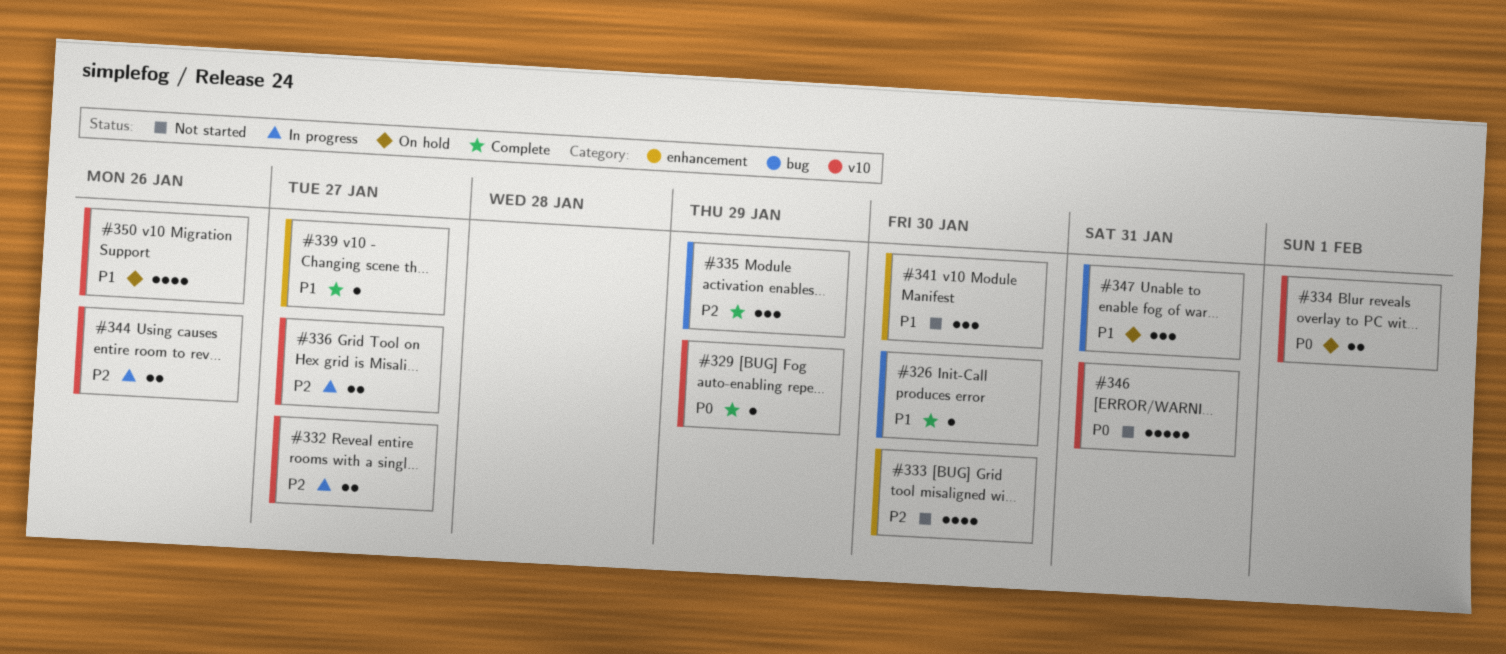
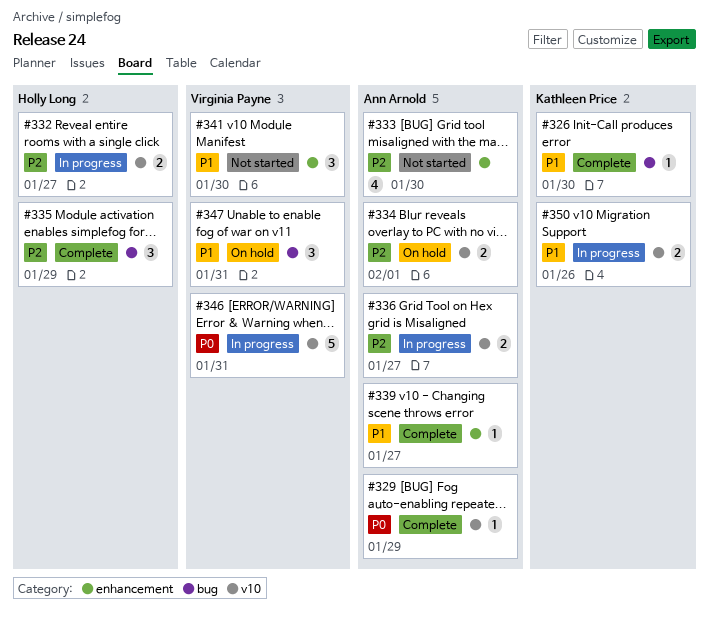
#334, priority: P0 -> P2
#344: present -> none
#346, status: Not started -> In progress
#350, status: On hold -> In progress
#350, estimate: 4 -> 2

